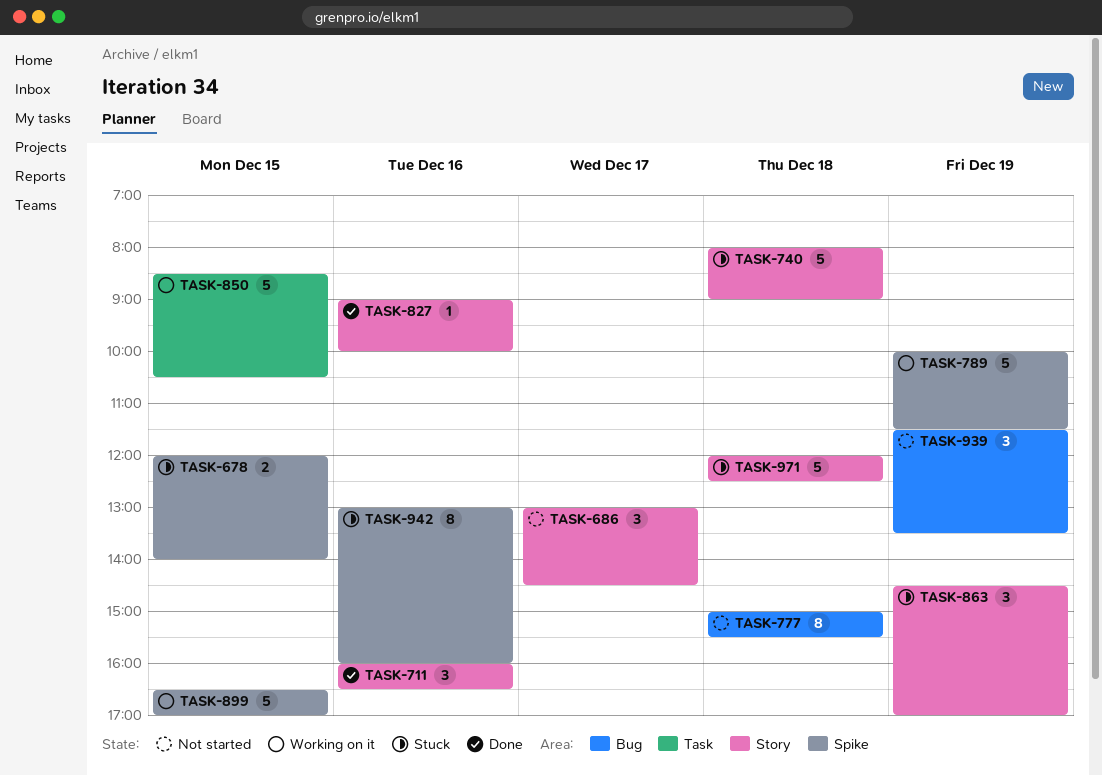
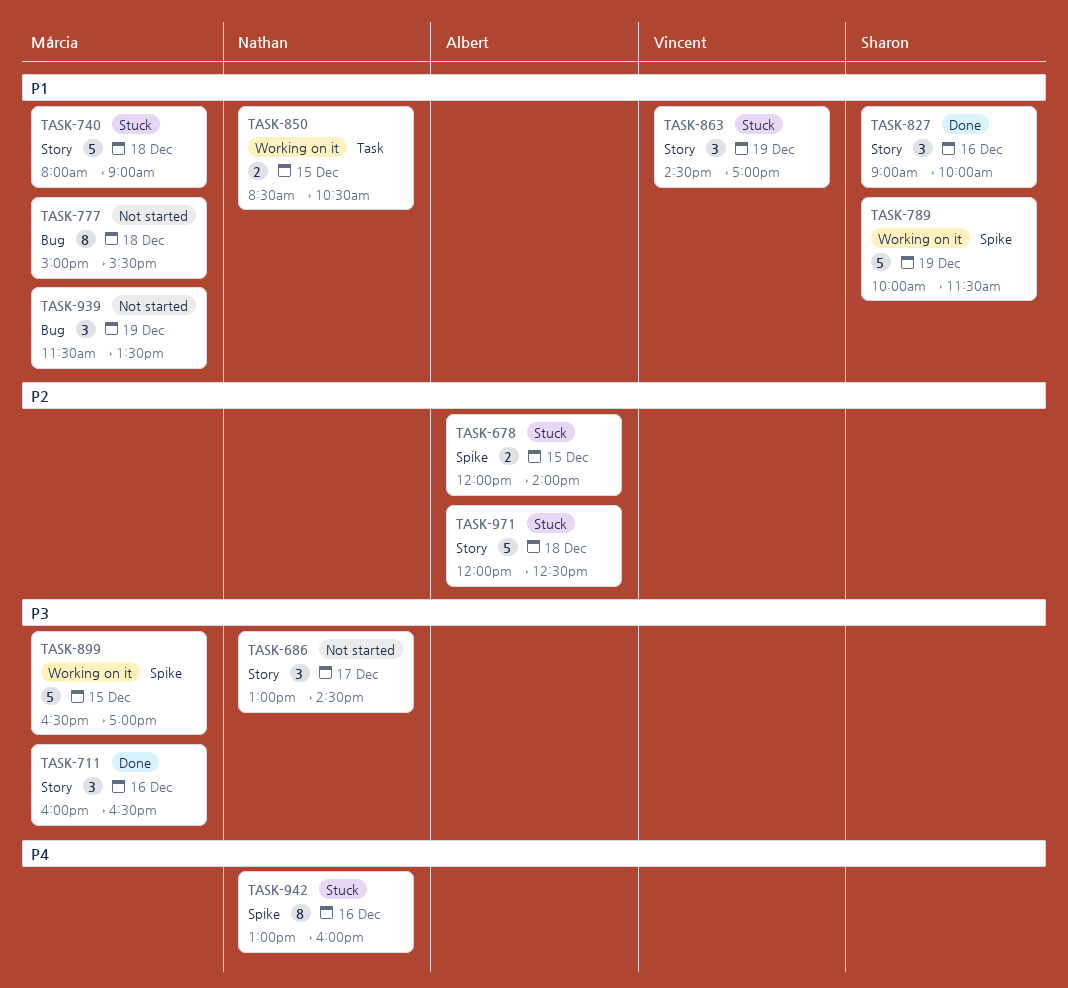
TASK-827, estimate: 1 -> 3
TASK-850, estimate: 5 -> 2

